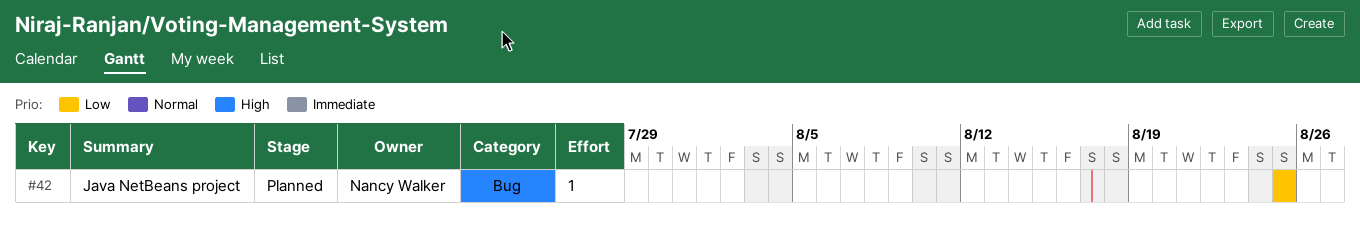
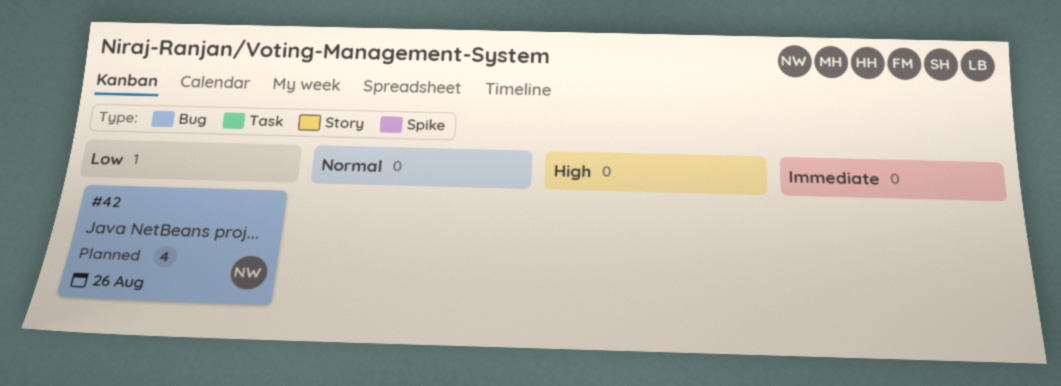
#42, estimate: 1 -> 4
#42, due: Aug 25 -> Aug 26

